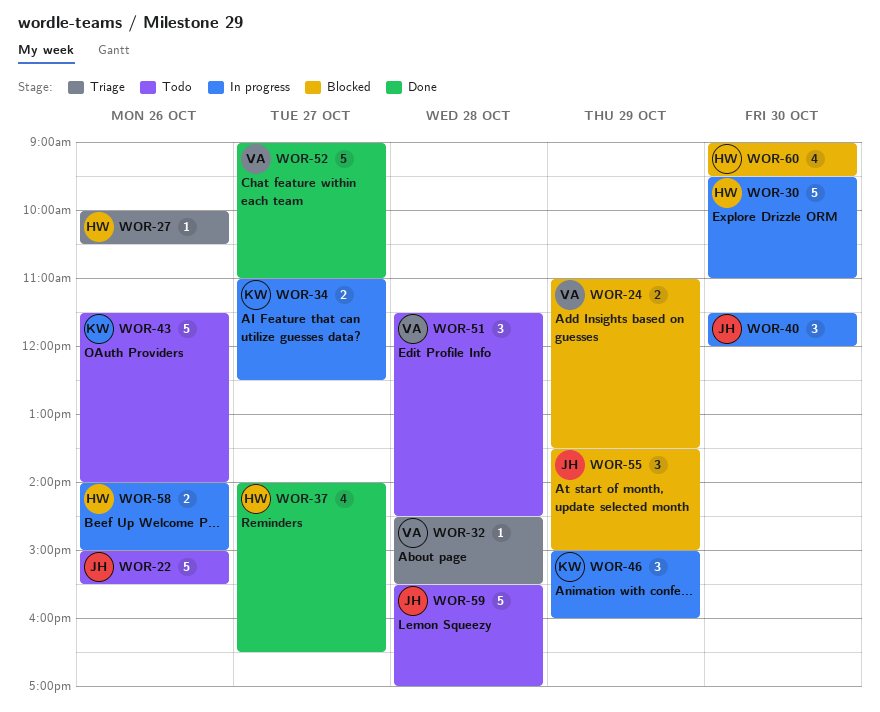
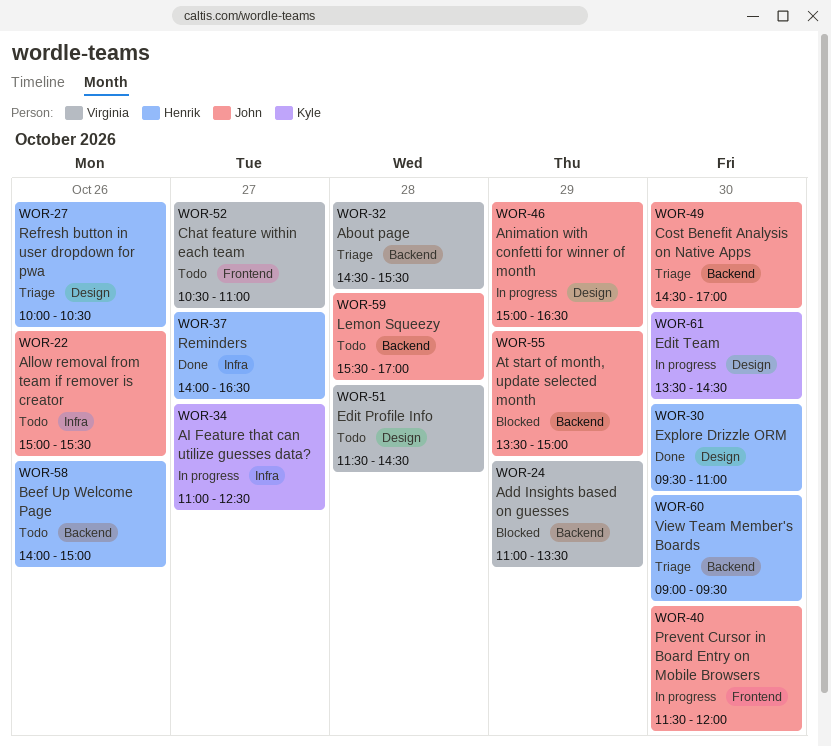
WOR-30, status: In progress -> Done
WOR-43: present -> none
WOR-46, owner: Kyle -> John
WOR-46, ends: 16:00 -> 16:30
WOR-49: none -> present
WOR-52, status: Done -> Todo
WOR-52, begins: 09:00 -> 10:30
WOR-58, status: In progress -> Todo
WOR-60, status: Blocked -> Triage
WOR-61: none -> present

